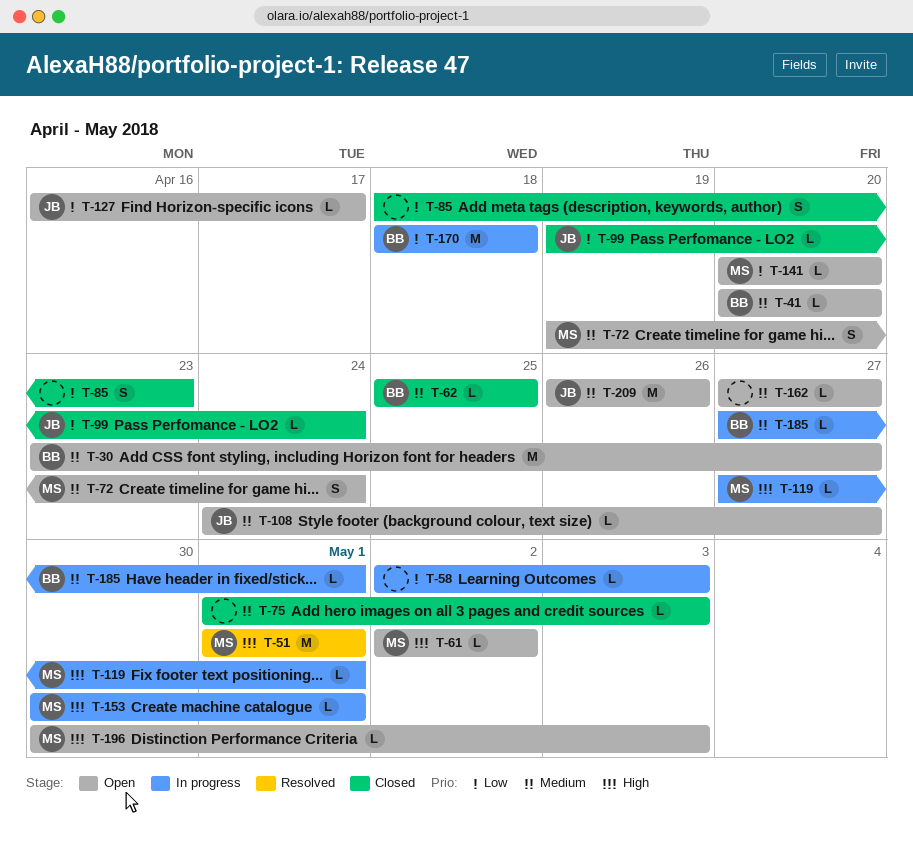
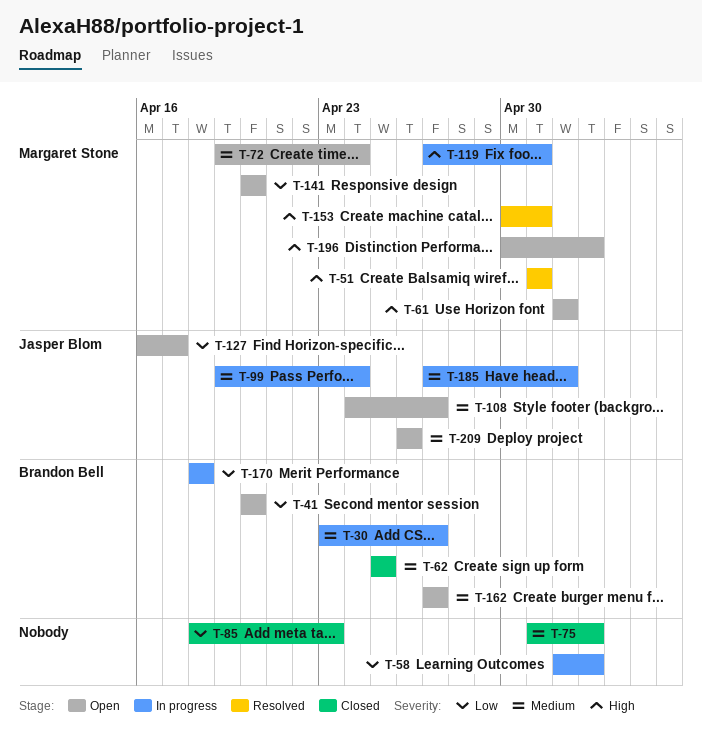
T-30, status: Open -> In progress
T-41, priority: Medium -> Low
T-99, status: Closed -> In progress
T-99, priority: Low -> Medium
T-153, status: In progress -> Resolved
T-162, owner: none -> Brandon Bell
T-185, owner: Brandon Bell -> Jasper Blom
T-185, due: May 1 -> May 2

